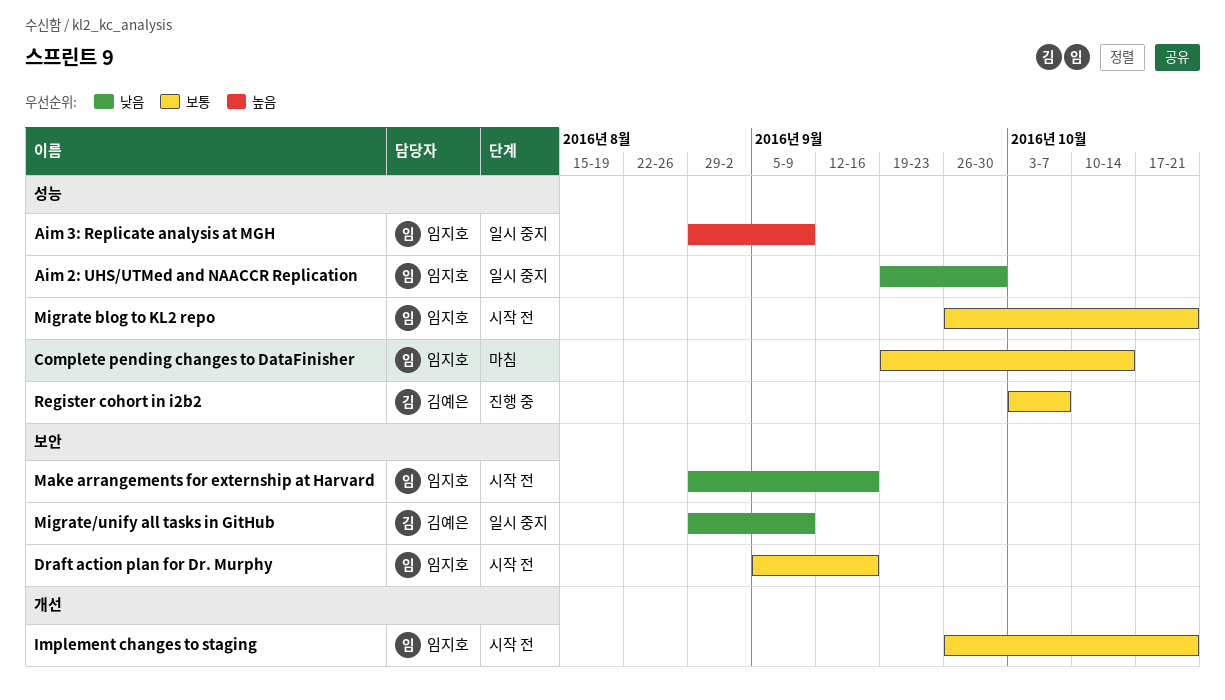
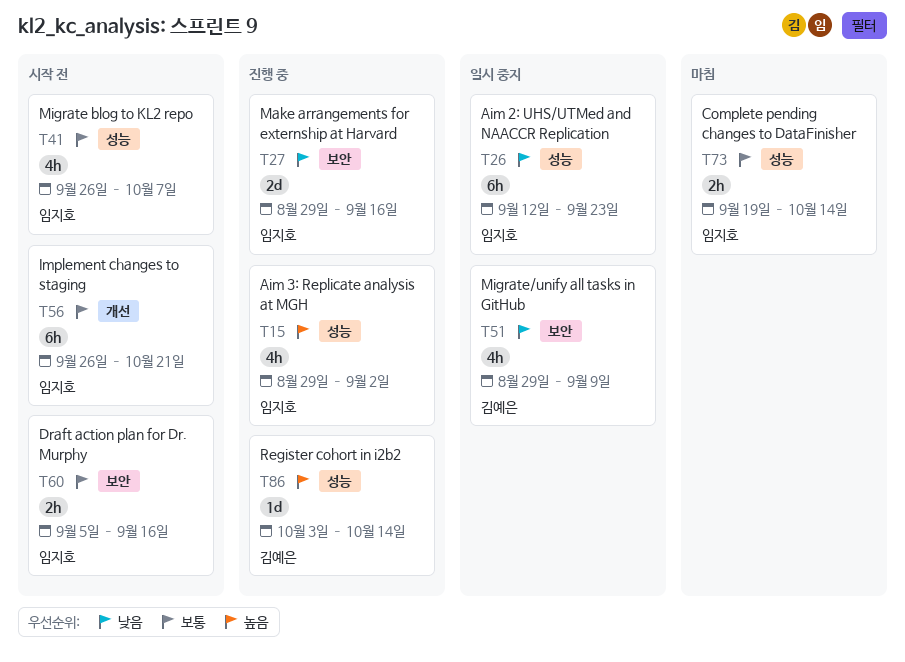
Aim 2: UHS/UTMed and NAACCR Replication, start: Sep 19 -> Sep 12
Aim 2: UHS/UTMed and NAACCR Replication, due: Sep 30 -> Sep 23
Aim 3: Replicate analysis at MGH, status: 일시 중지 -> 진행 중
Aim 3: Replicate analysis at MGH, due: Sep 9 -> Sep 2
Make arrangements for externship at Harvard, status: 시작 전 -> 진행 중
Migrate blog to KL2 repo, due: Oct 21 -> Oct 7
Register cohort in i2b2, priority: 보통 -> 높음
Register cohort in i2b2, due: Oct 7 -> Oct 14

